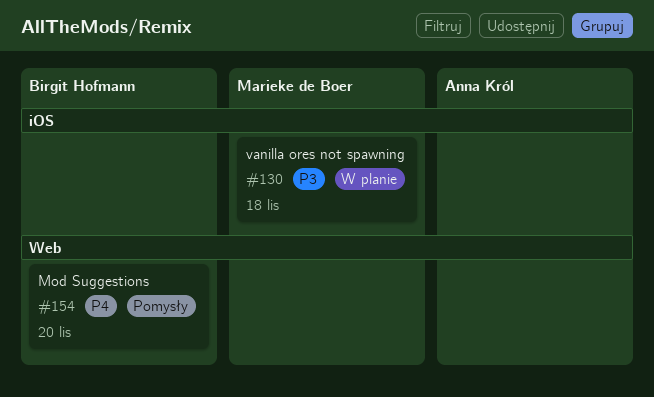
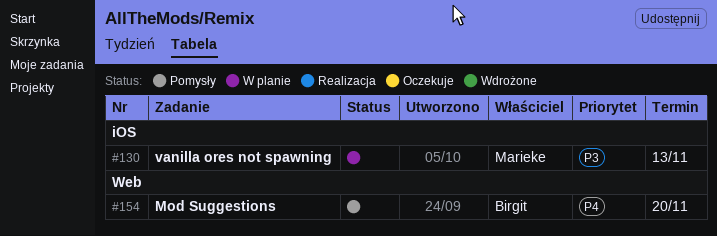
#130, due: Nov 18 -> Nov 13

